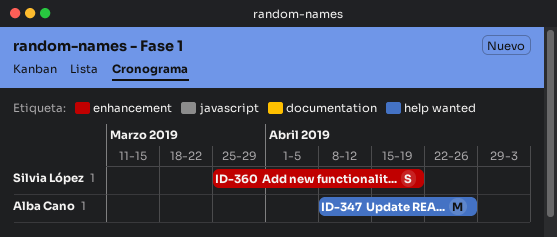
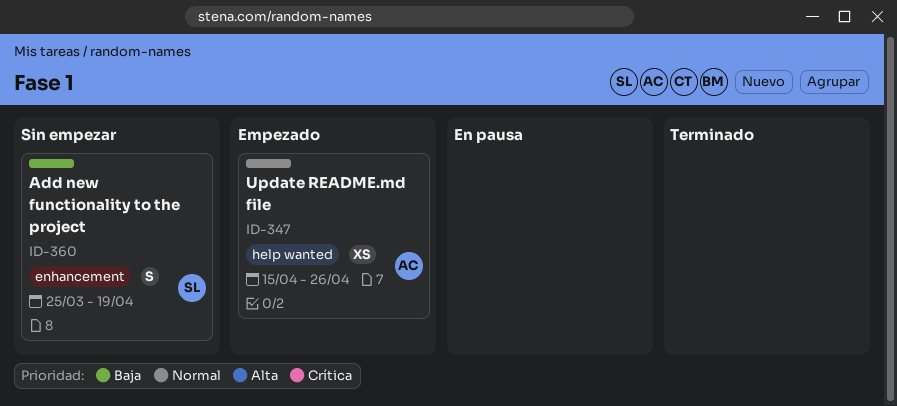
ID-347, estimate: M -> XS
ID-347, start: Apr 8 -> Apr 15

